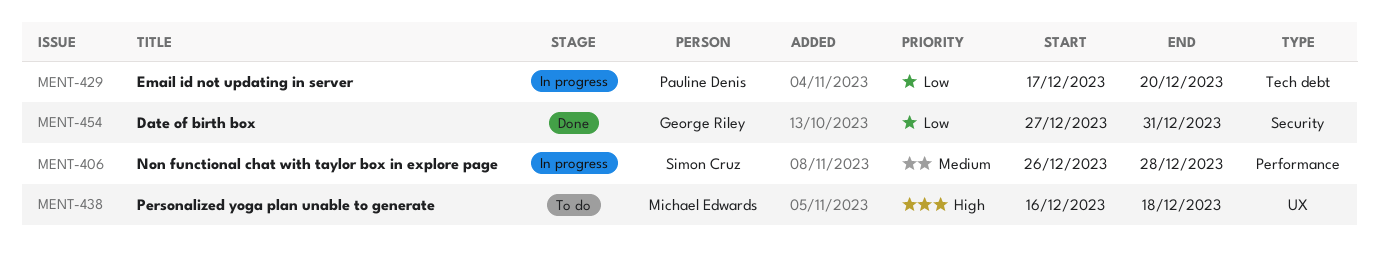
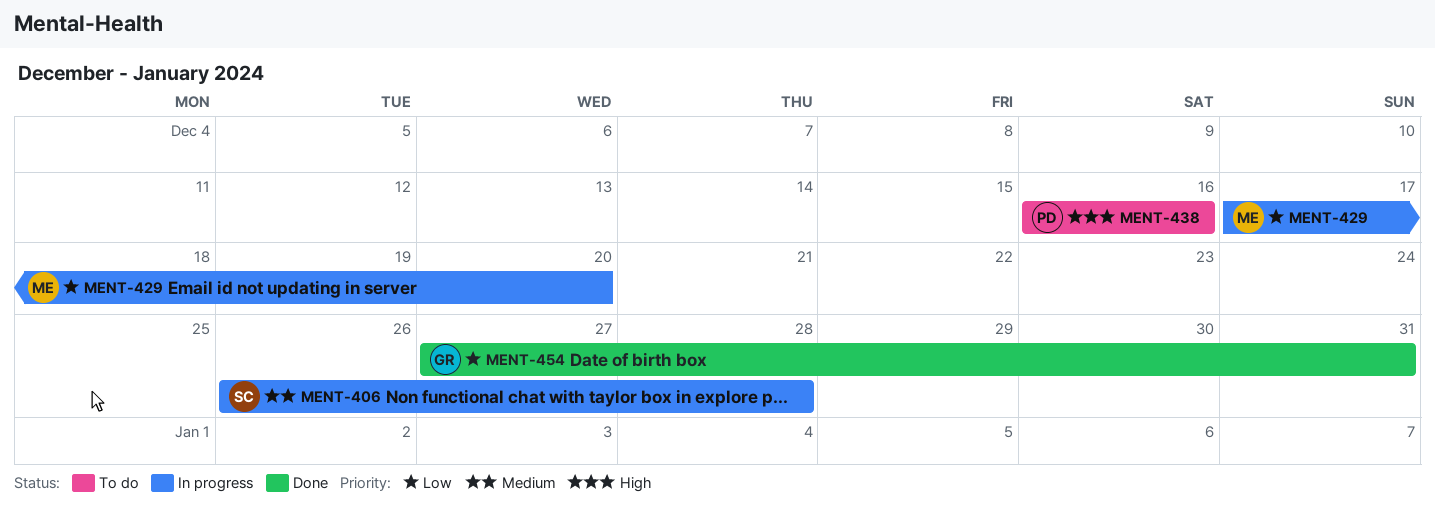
MENT-429, owner: Pauline Denis -> Michael Edwards
MENT-438, owner: Michael Edwards -> Pauline Denis
MENT-438, due: Dec 18 -> Dec 16

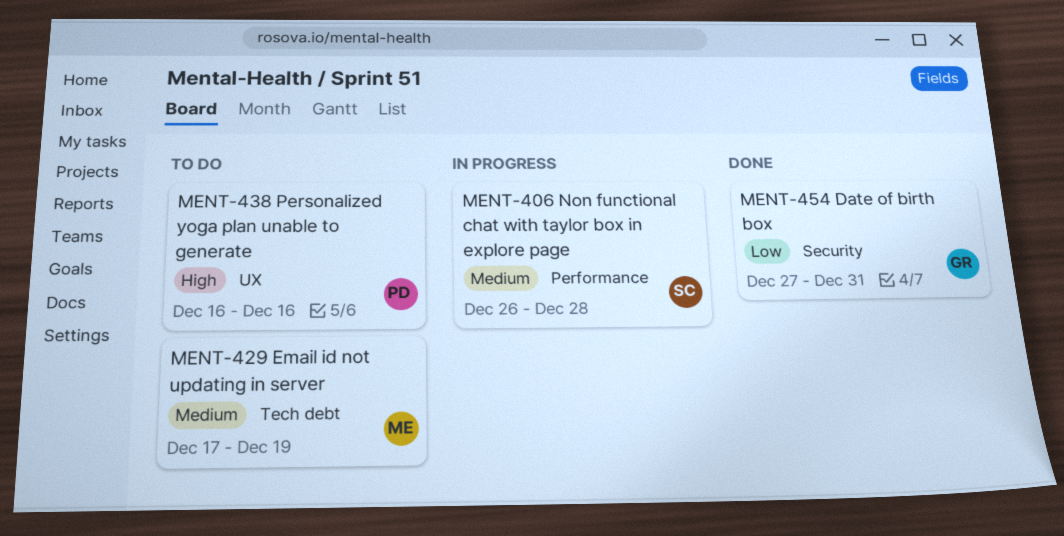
MENT-429, status: In progress -> To do
MENT-429, priority: Low -> Medium
MENT-429, due: Dec 20 -> Dec 19

